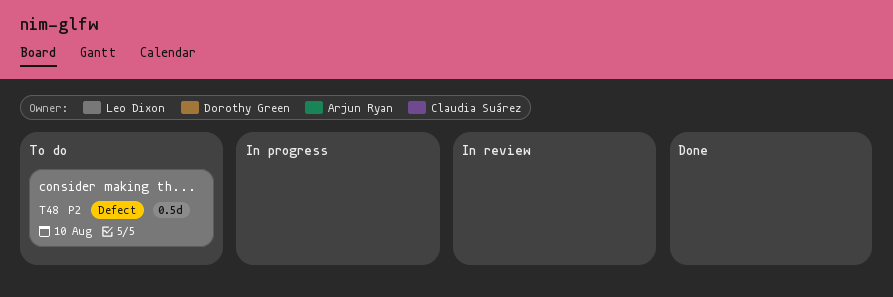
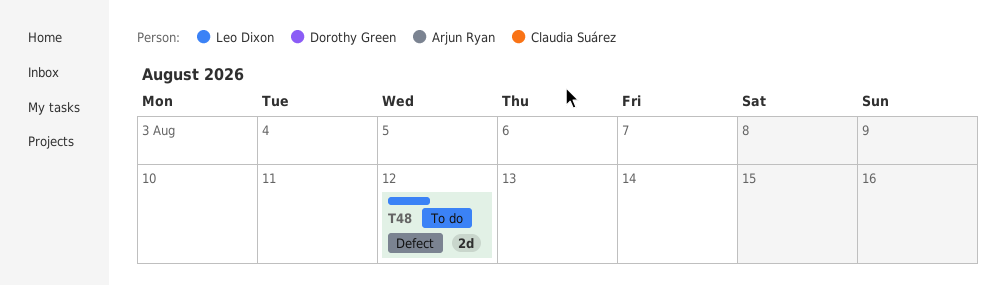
T48, estimate: 0.5d -> 2d
T48, due: Aug 10 -> Aug 12

